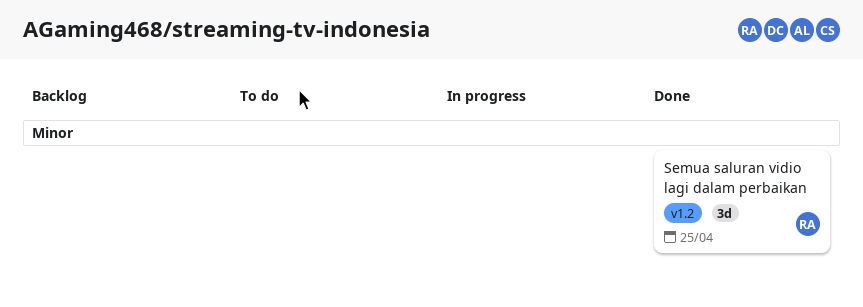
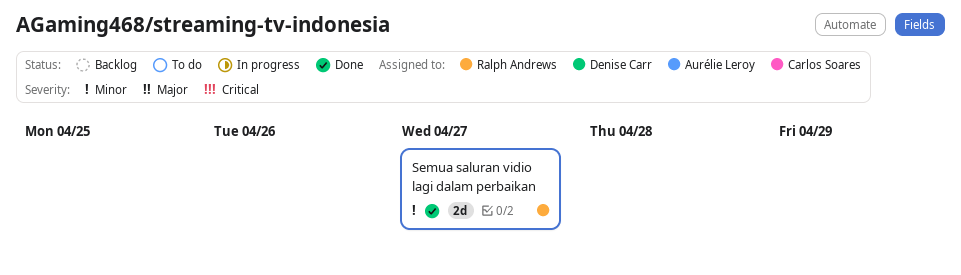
Semua saluran vidio lagi dalam perbaikan, estimate: 3d -> 2d
Semua saluran vidio lagi dalam perbaikan, due: Apr 25 -> Apr 27

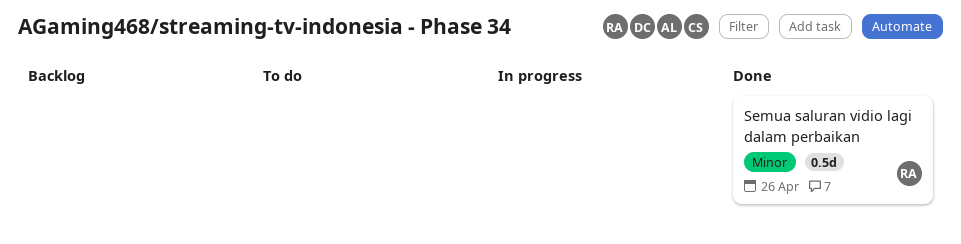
Semua saluran vidio lagi dalam perbaikan, estimate: 2d -> 0.5d
Semua saluran vidio lagi dalam perbaikan, due: Apr 27 -> Apr 26

